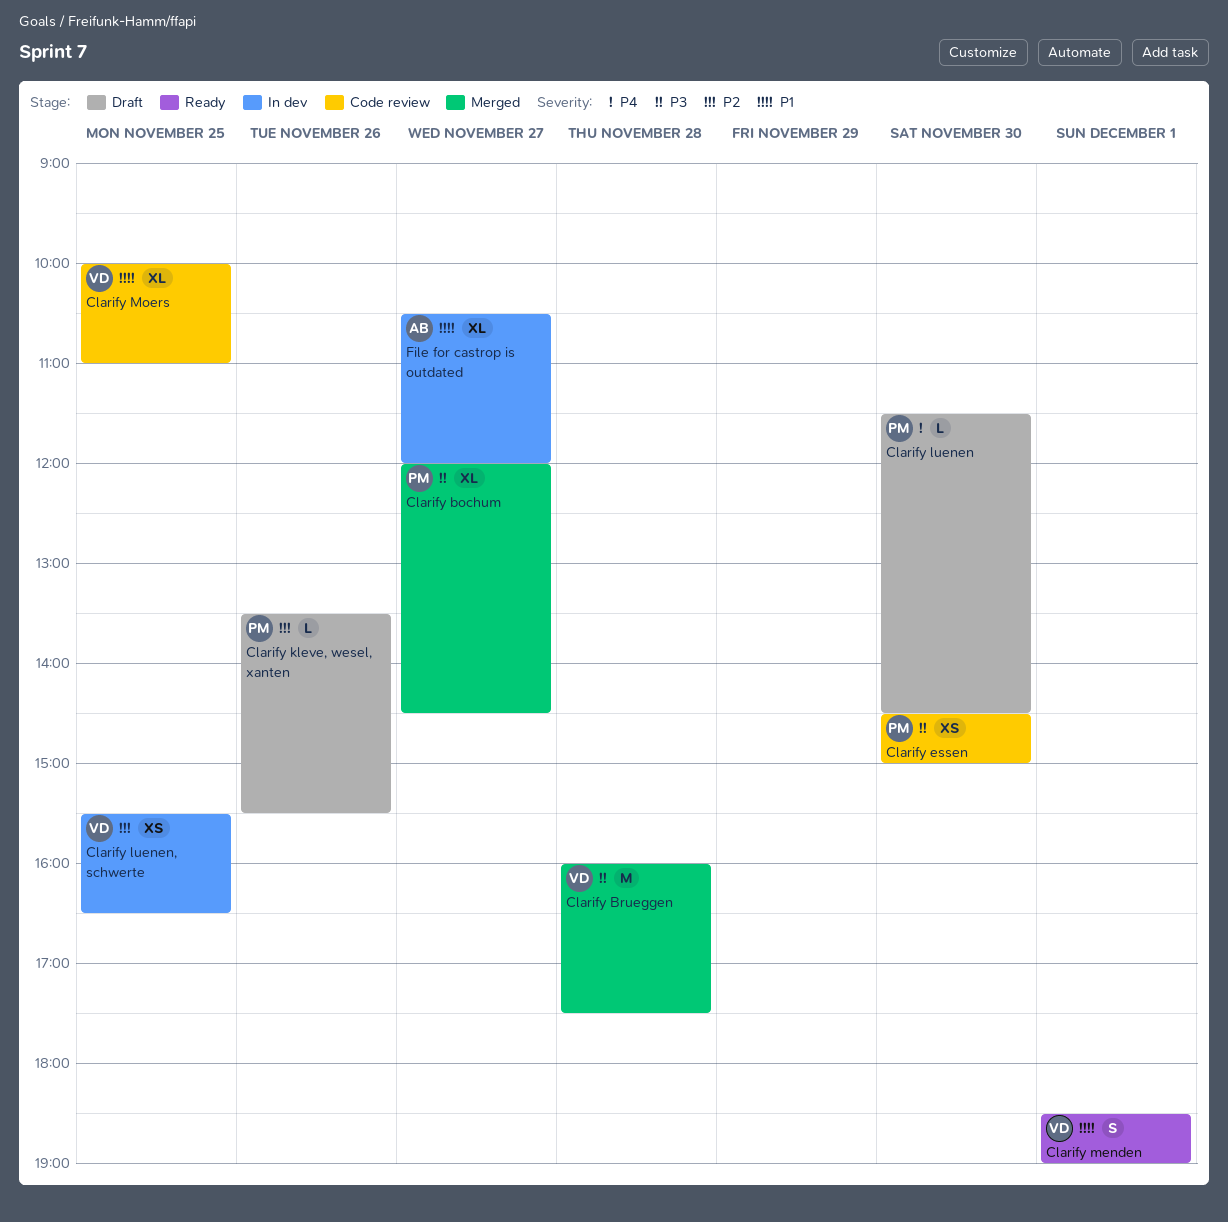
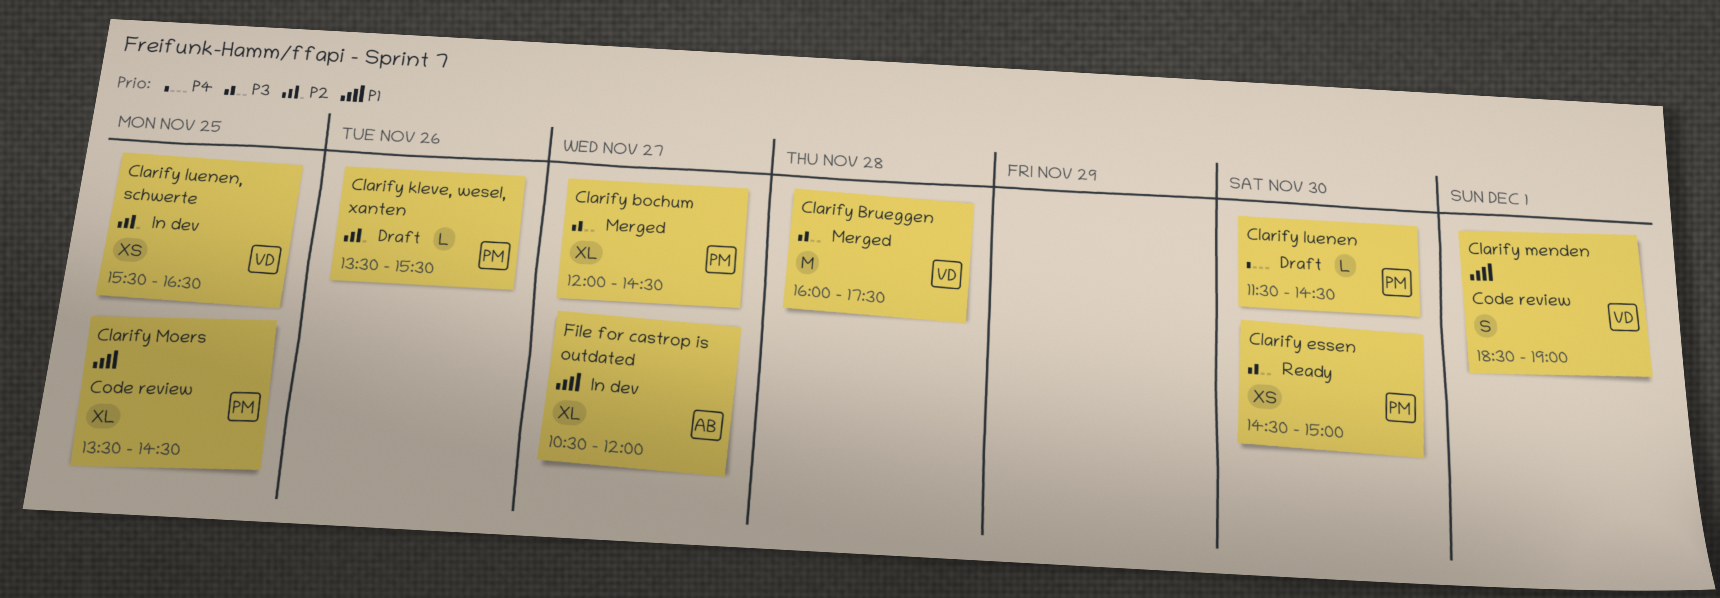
Clarify essen, status: Code review -> Ready
Clarify menden, status: Ready -> Code review
Clarify Moers, owner: VD -> PM
Clarify Moers, begins: 10:00 -> 13:30
Clarify Moers, ends: 11:00 -> 14:30

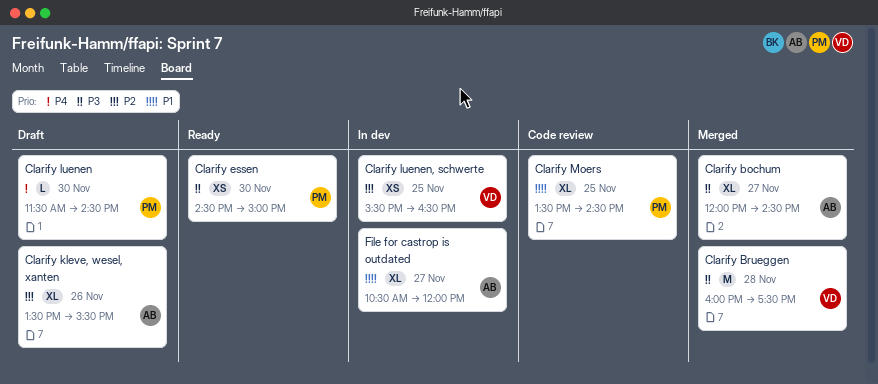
Clarify bochum, owner: PM -> AB
Clarify kleve, wesel, xanten, owner: PM -> AB
Clarify kleve, wesel, xanten, estimate: L -> XL
Clarify menden: present -> none

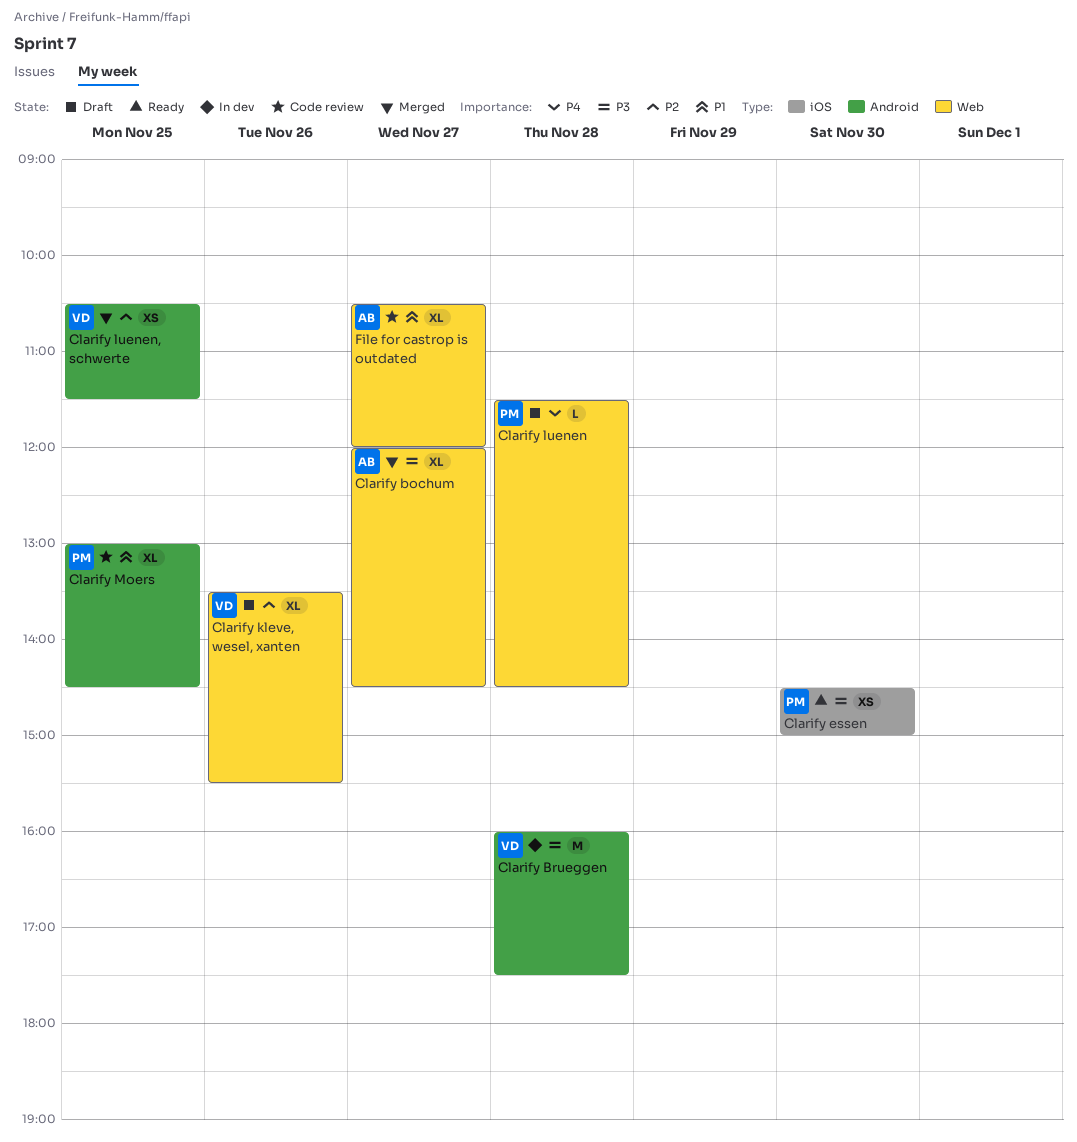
Clarify Brueggen, status: Merged -> In dev
Clarify kleve, wesel, xanten, owner: AB -> VD
Clarify luenen, day: Nov 30 -> Nov 28
Clarify luenen, schwerte, status: In dev -> Merged
Clarify luenen, schwerte, begins: 15:30 -> 10:30
Clarify luenen, schwerte, ends: 16:30 -> 11:30
Clarify Moers, begins: 13:30 -> 13:00
File for castrop is outdated, status: In dev -> Code review

